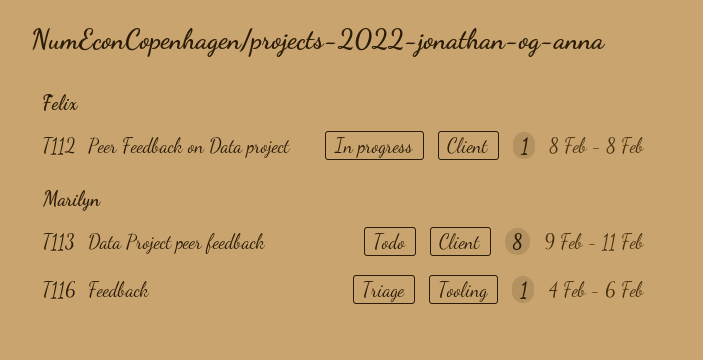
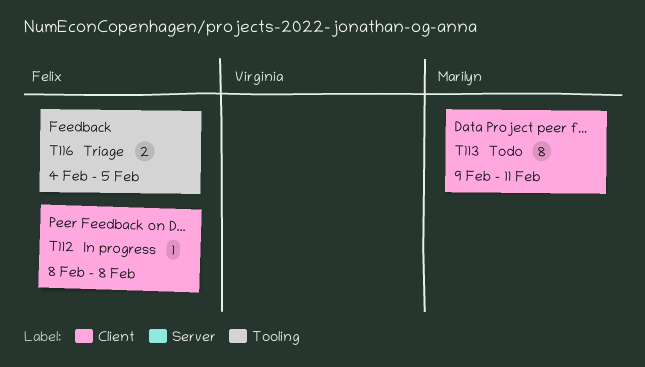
T116, owner: Marilyn -> Felix
T116, estimate: 1 -> 2
T116, due: Feb 6 -> Feb 5

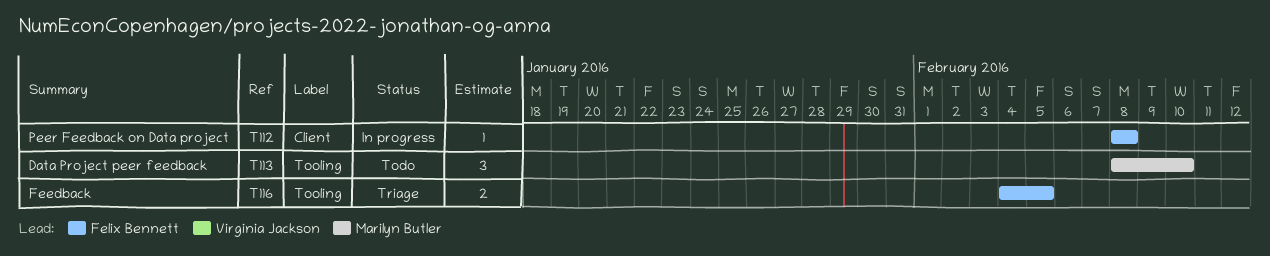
T113, label: Client -> Tooling
T113, estimate: 8 -> 3
T113, start: Feb 9 -> Feb 8
T113, due: Feb 11 -> Feb 10

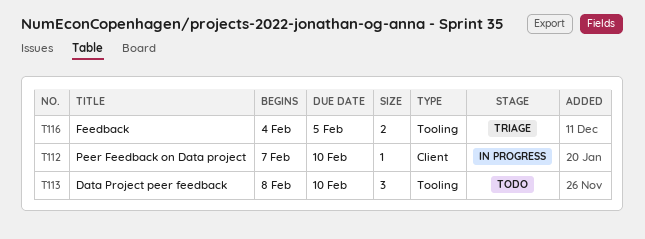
T112, start: Feb 8 -> Feb 7
T112, due: Feb 8 -> Feb 10

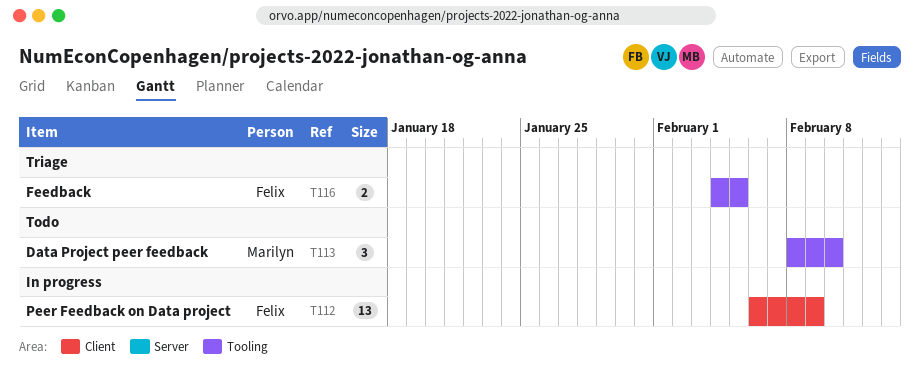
T112, estimate: 1 -> 13
T112, start: Feb 7 -> Feb 6
T112, due: Feb 10 -> Feb 9

